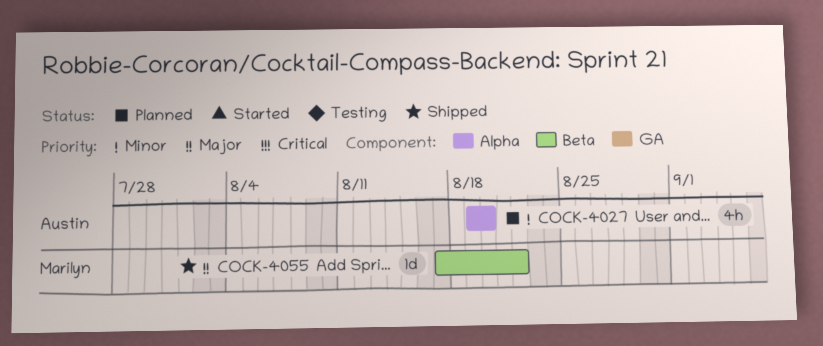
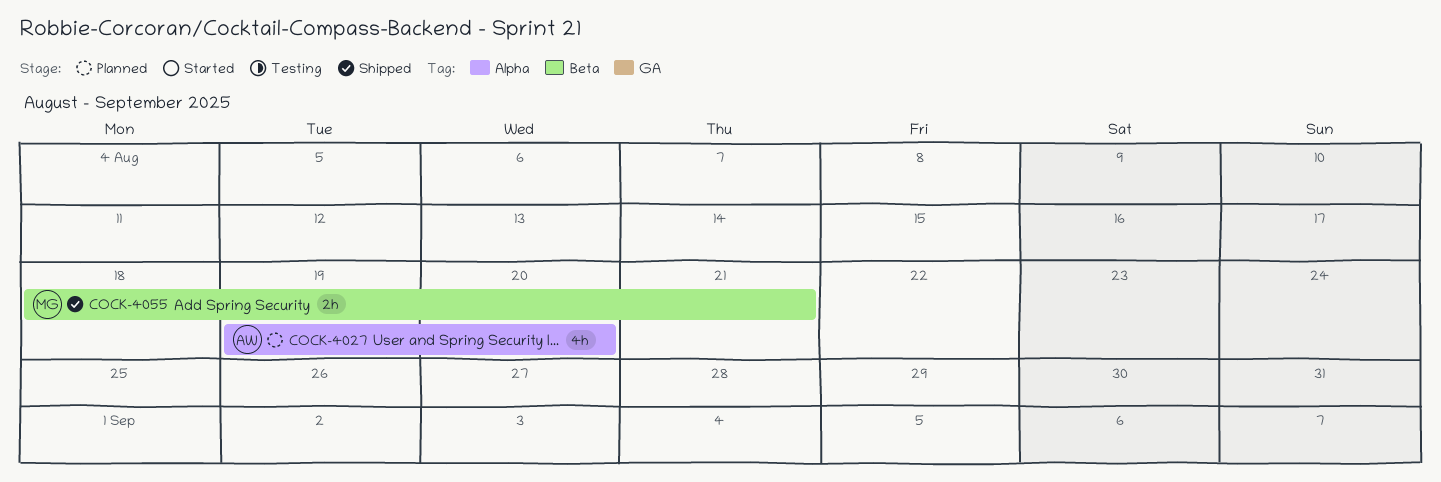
COCK-4055, estimate: 1d -> 2h
COCK-4055, start: Aug 17 -> Aug 18
COCK-4055, due: Aug 22 -> Aug 21

